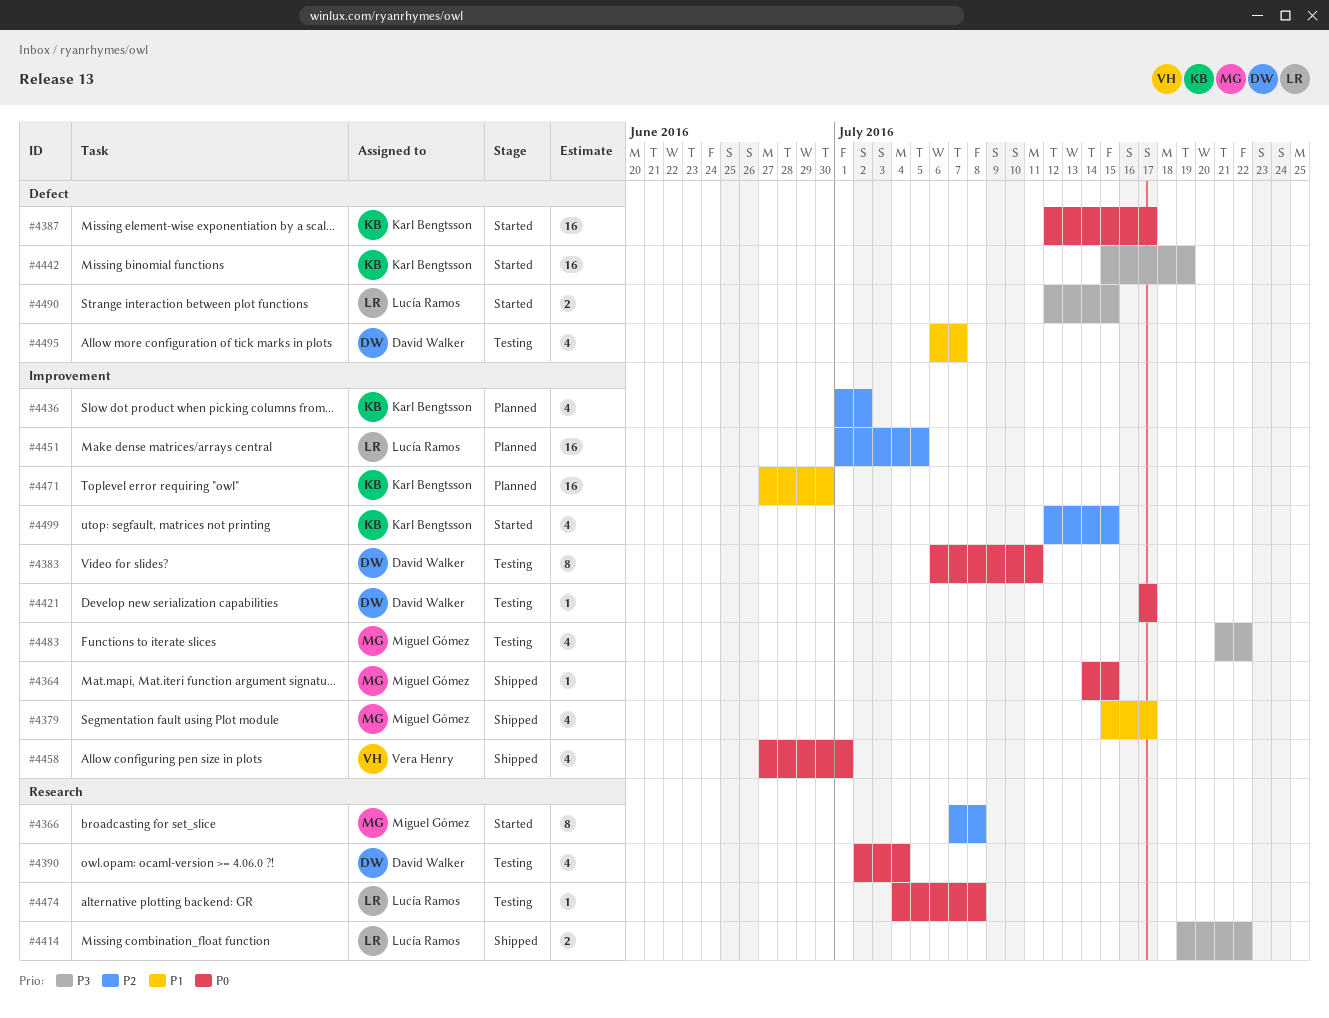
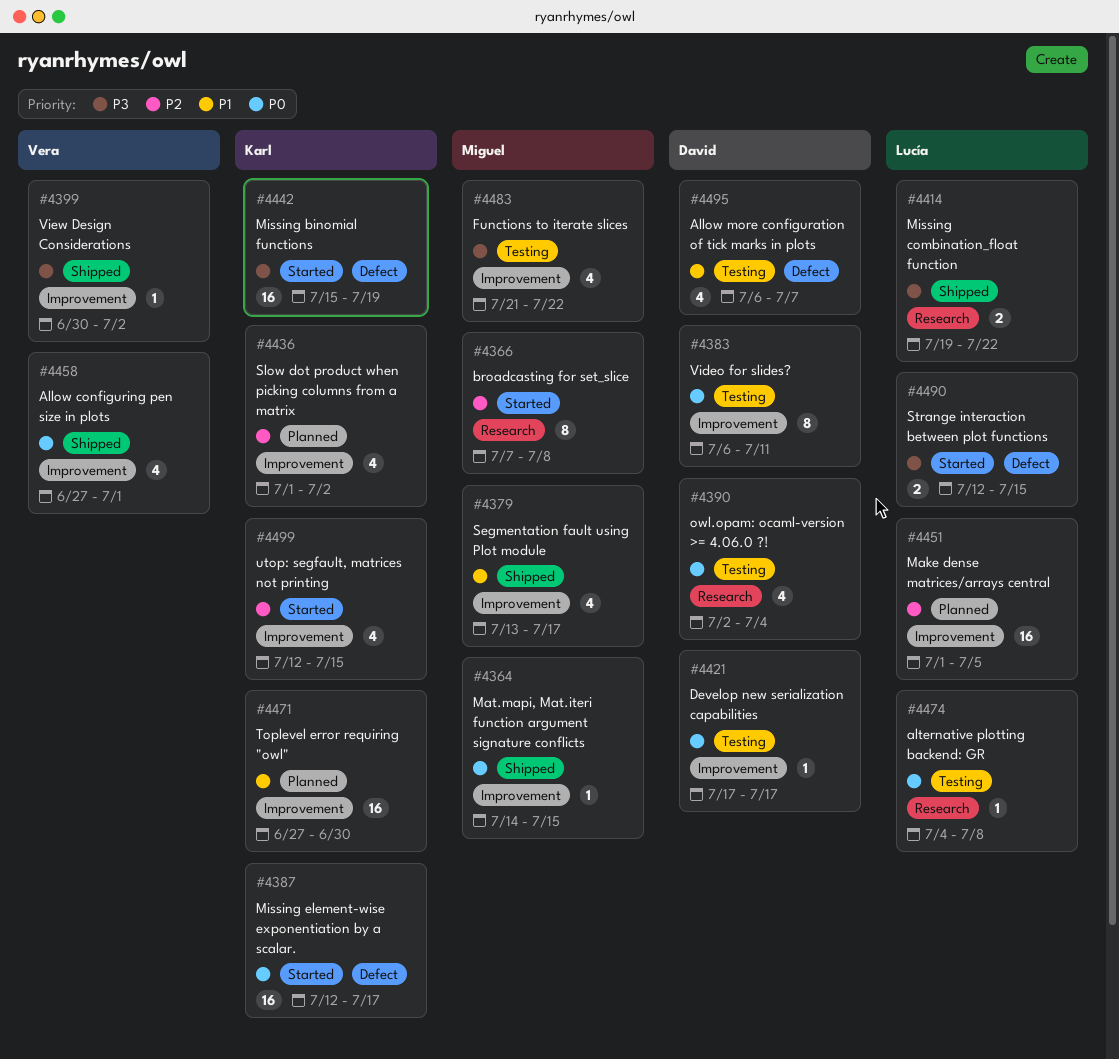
#4379, start: Jul 15 -> Jul 13
#4399: none -> present

